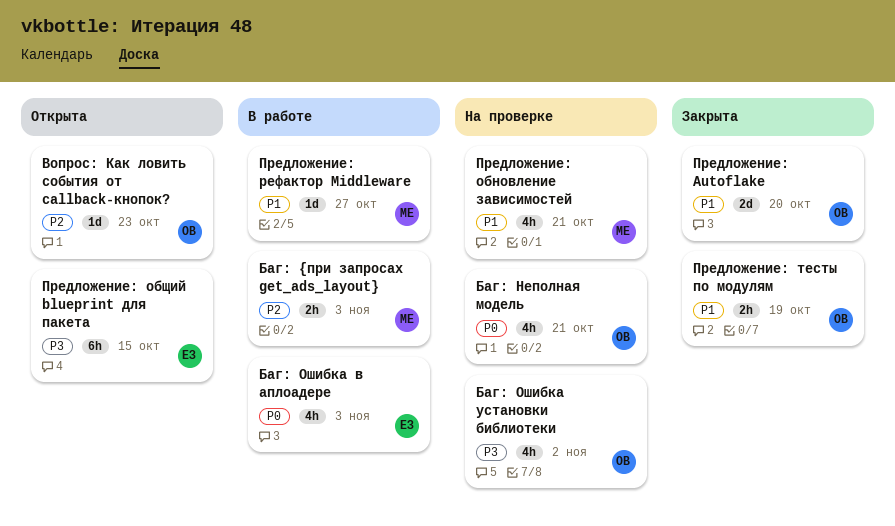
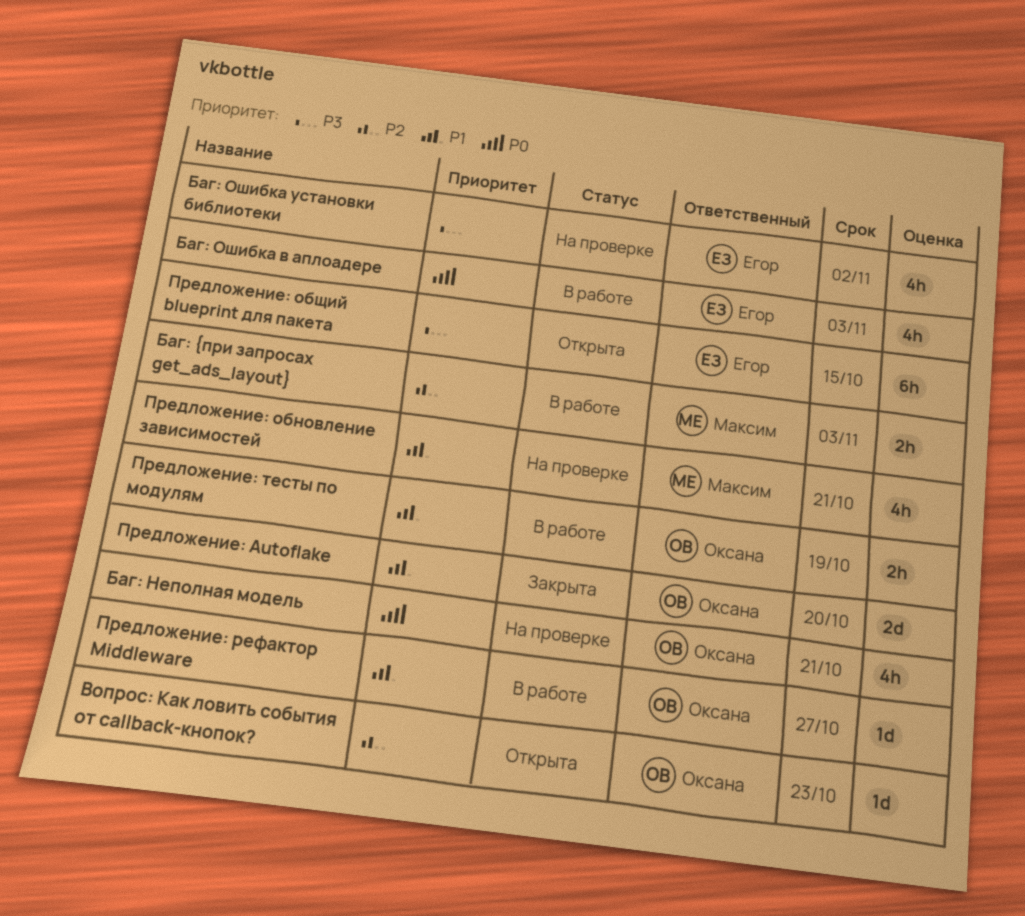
Баг: Ошибка установки библиотеки, owner: Оксана -> Егор
Предложение: рефактор Middleware, owner: Максим -> Оксана
Предложение: тесты по модулям, status: Закрыта -> В работе

